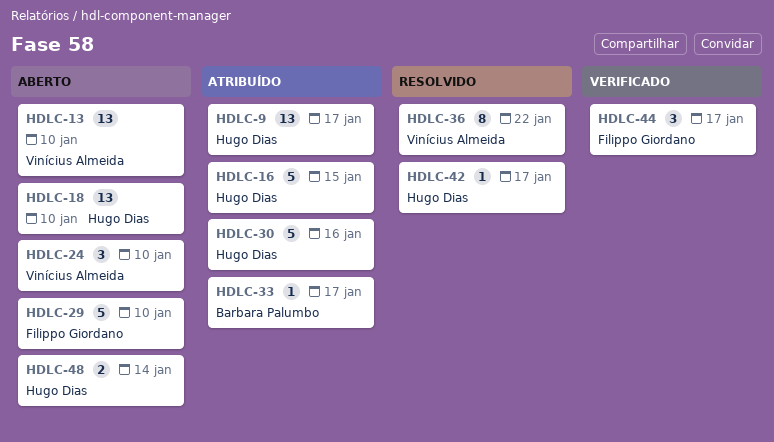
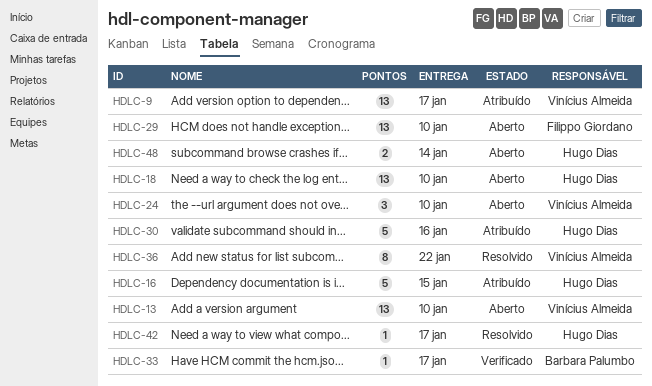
HDLC-9, owner: Hugo Dias -> Vinícius Almeida
HDLC-29, estimate: 5 -> 13
HDLC-33, status: Atribuído -> Verificado
HDLC-44: present -> none

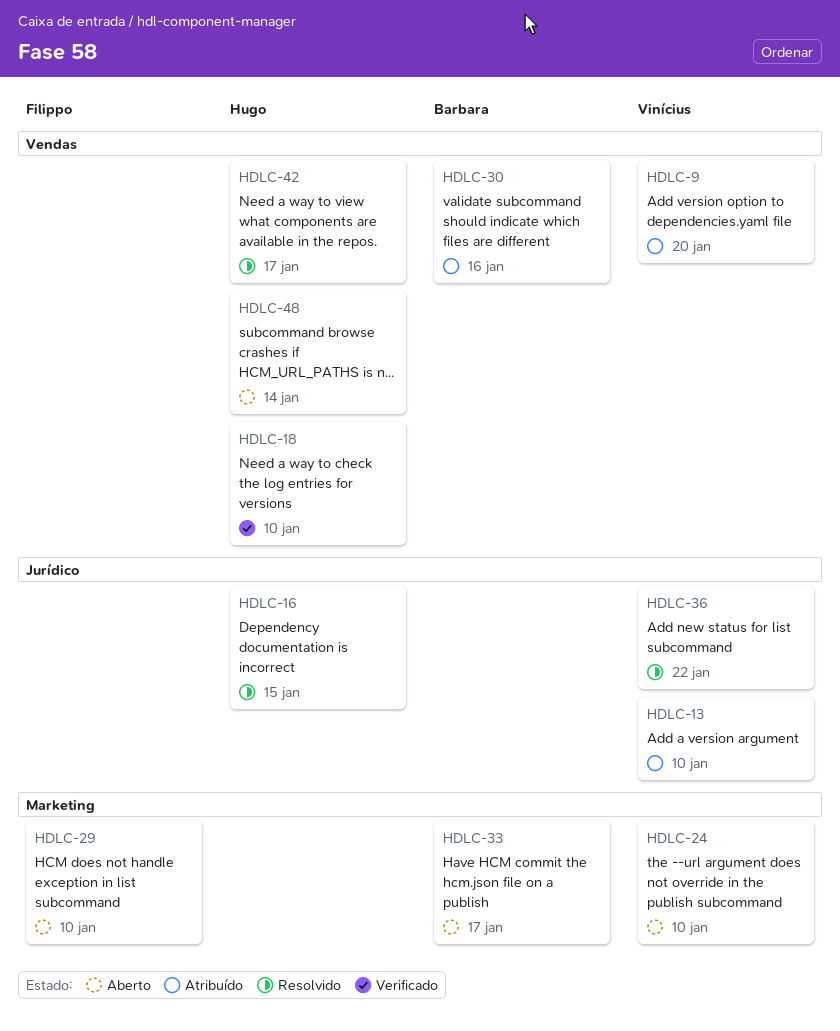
HDLC-9, due: Jan 17 -> Jan 20
HDLC-13, status: Aberto -> Atribuído
HDLC-16, status: Atribuído -> Resolvido
HDLC-18, status: Aberto -> Verificado
HDLC-30, owner: Hugo Dias -> Barbara Palumbo
HDLC-33, status: Verificado -> Aberto

